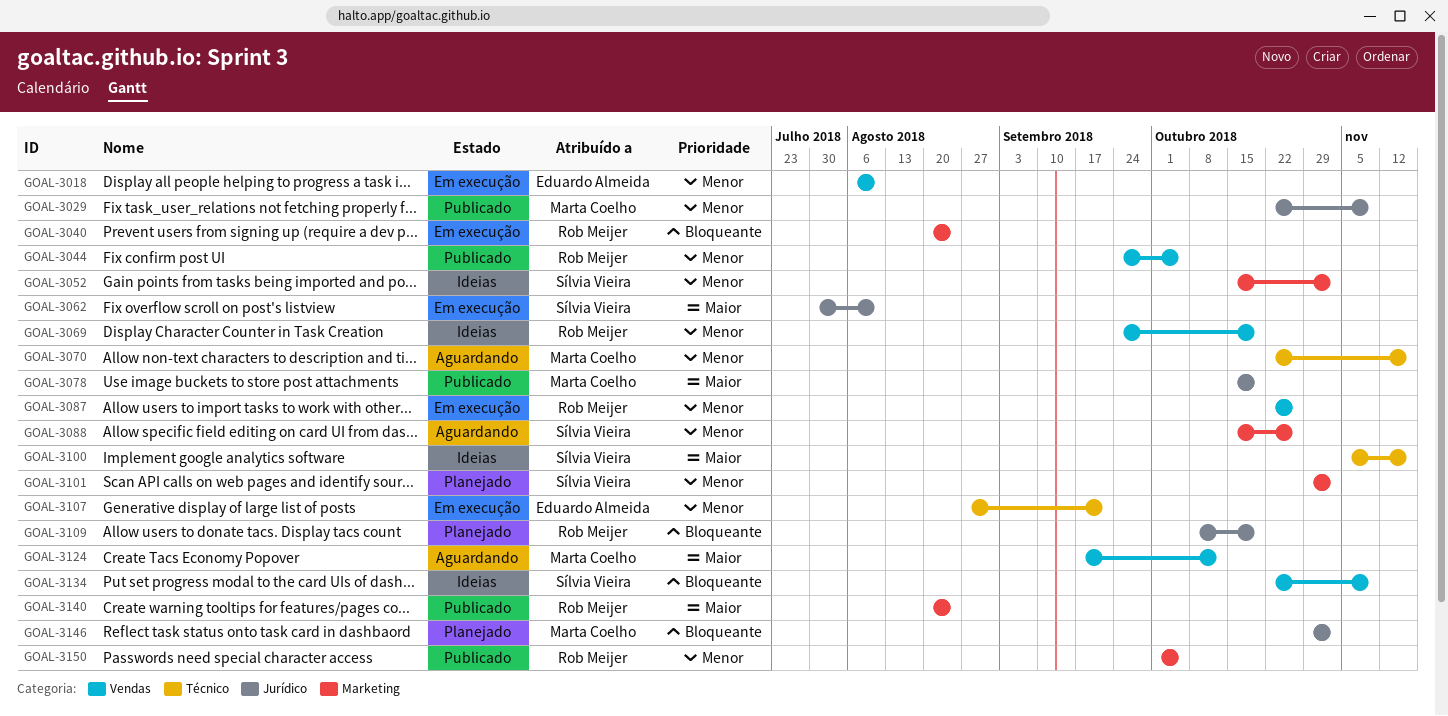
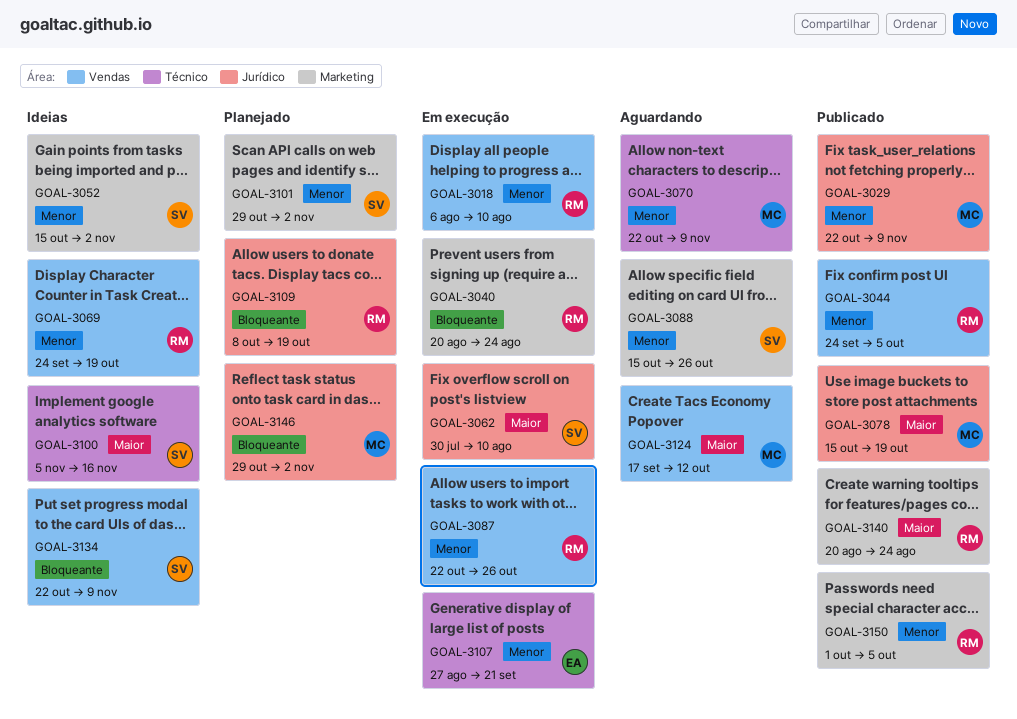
GOAL-3018, owner: Eduardo Almeida -> Rob Meijer
GOAL-3070, due: Nov 16 -> Nov 9

